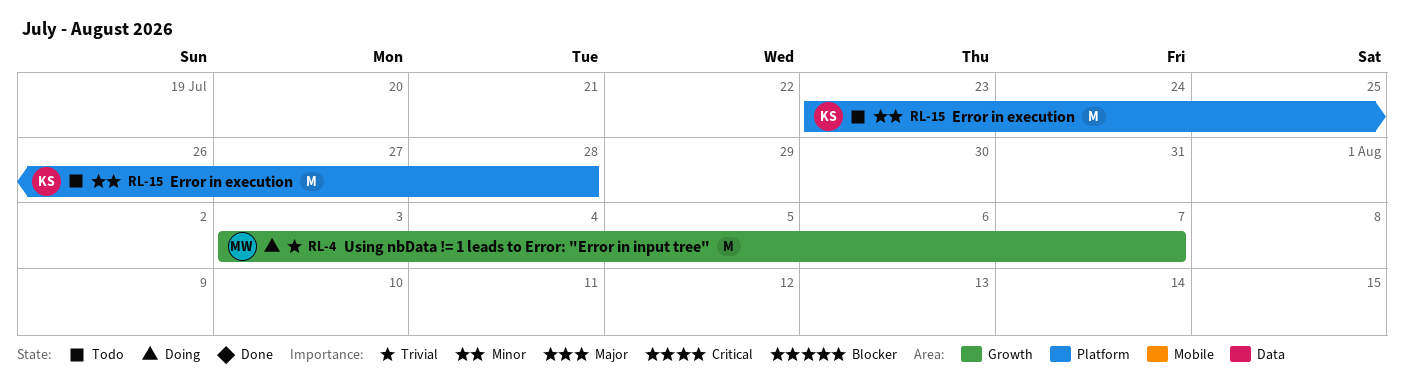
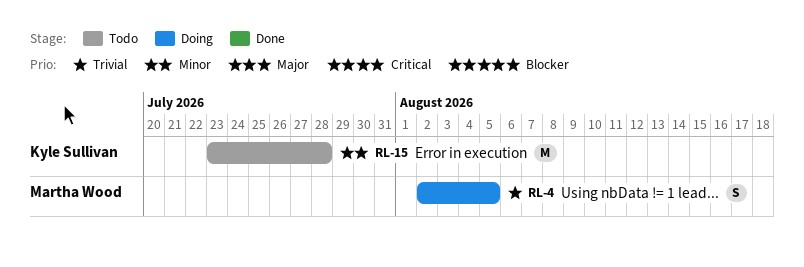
RL-4, estimate: M -> S
RL-4, start: Aug 3 -> Aug 2
RL-4, due: Aug 7 -> Aug 5

